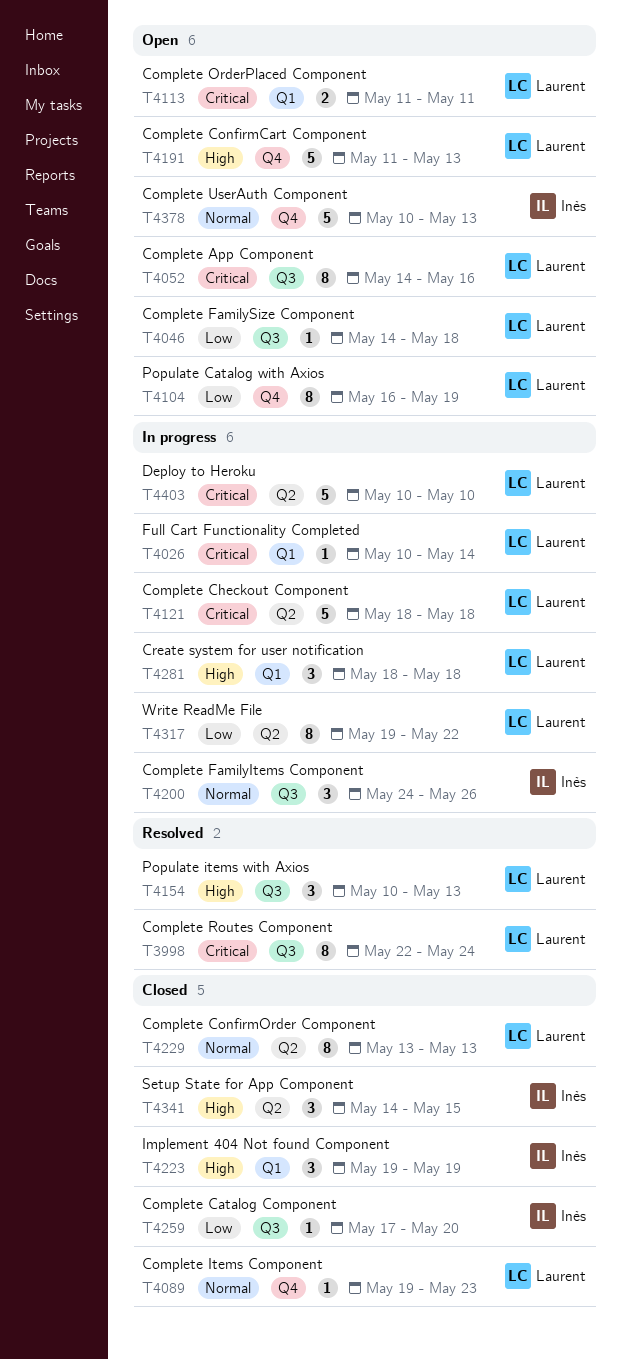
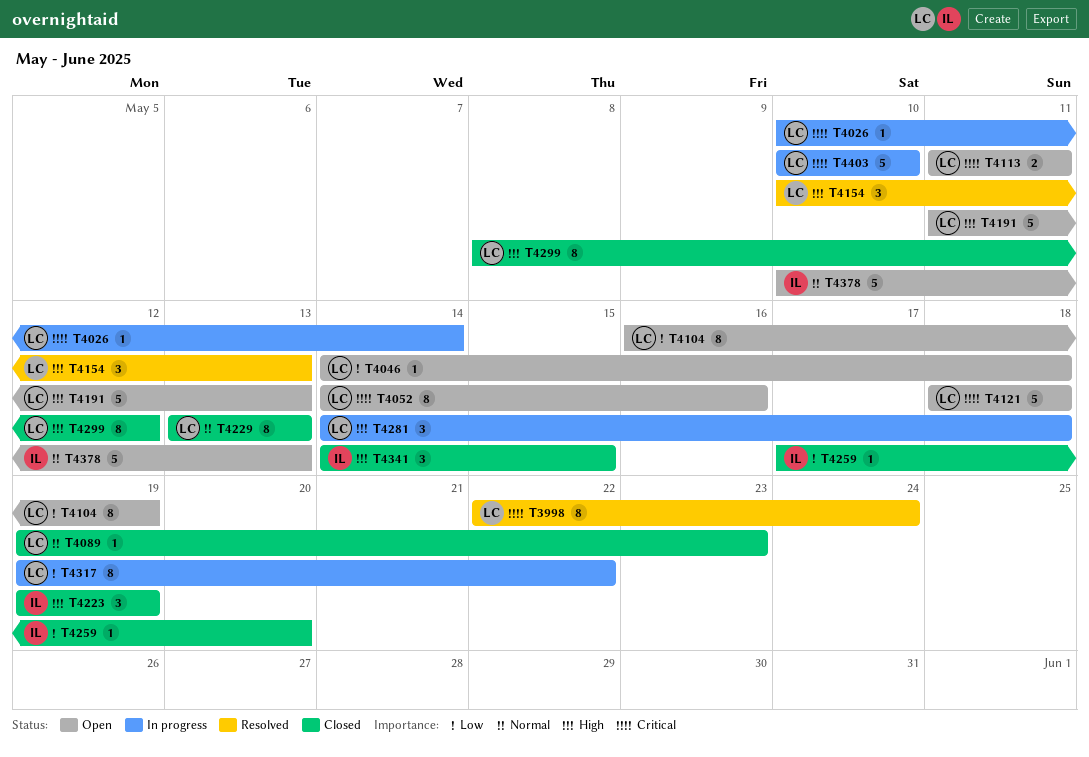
T4121, status: In progress -> Open
T4200: present -> none
T4281, start: May 18 -> May 14
T4299: none -> present

